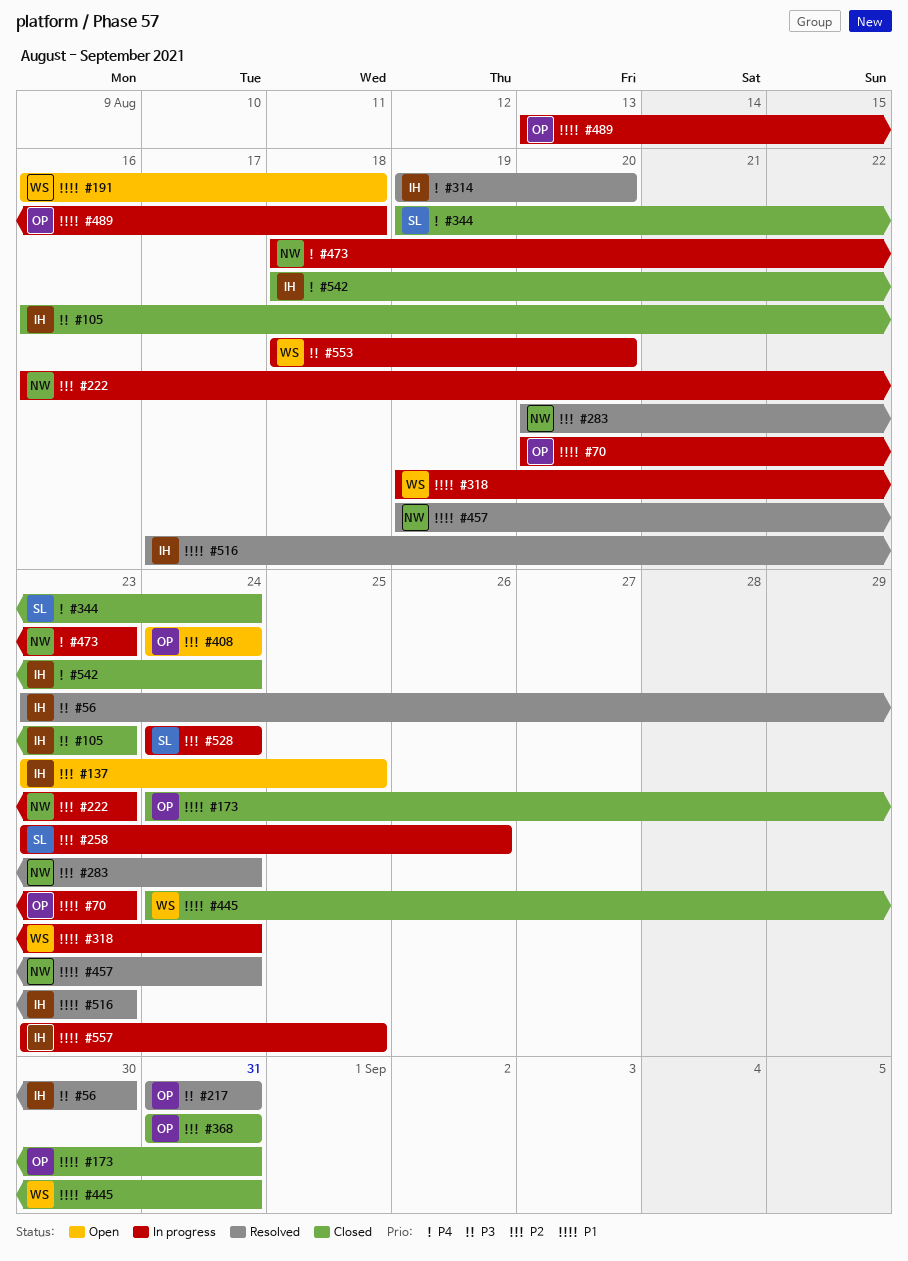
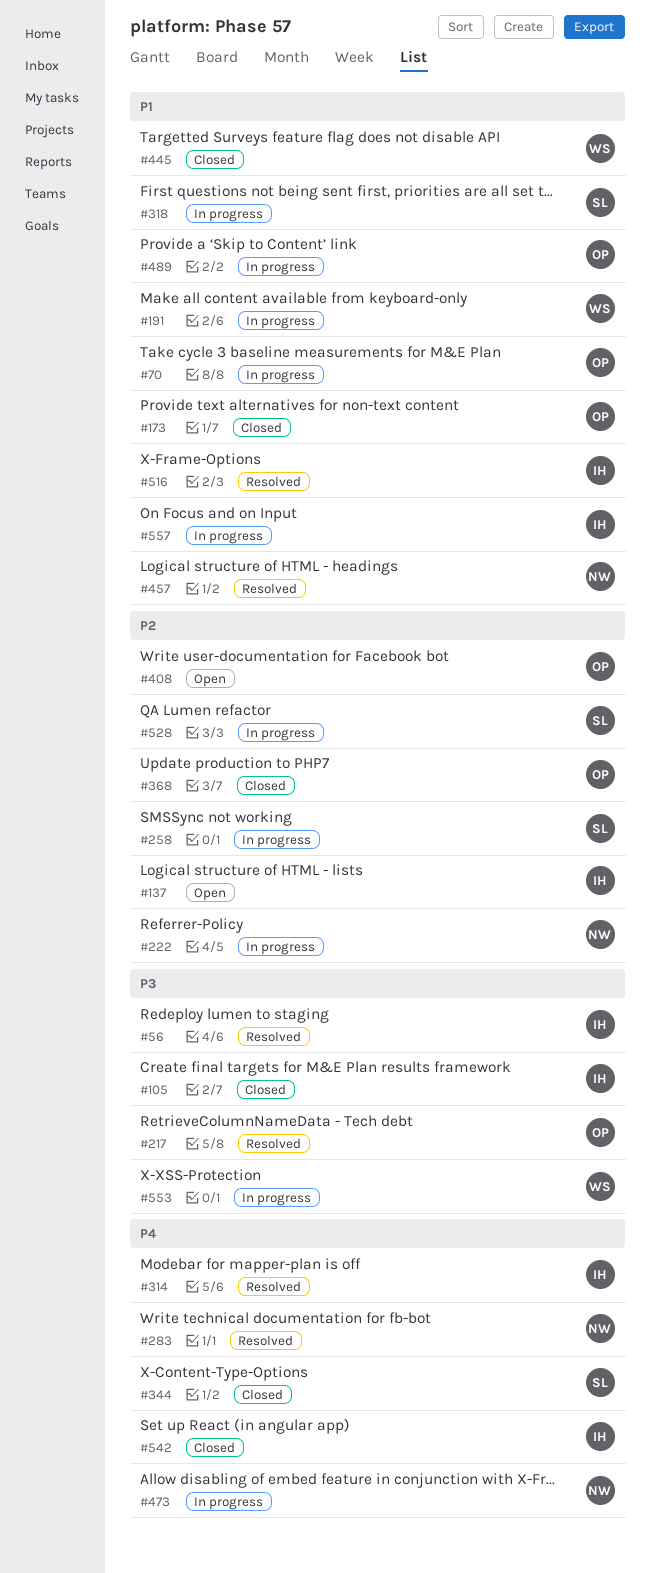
#191, status: Open -> In progress
#283, priority: P2 -> P4
#318, owner: WS -> SL

